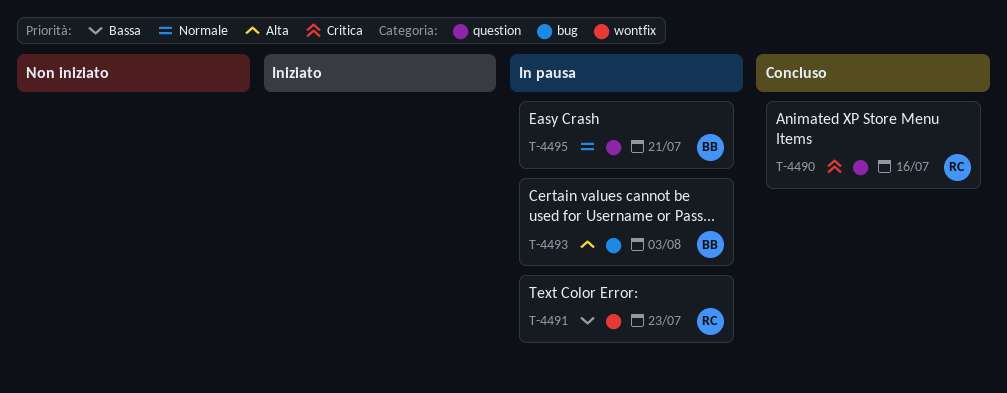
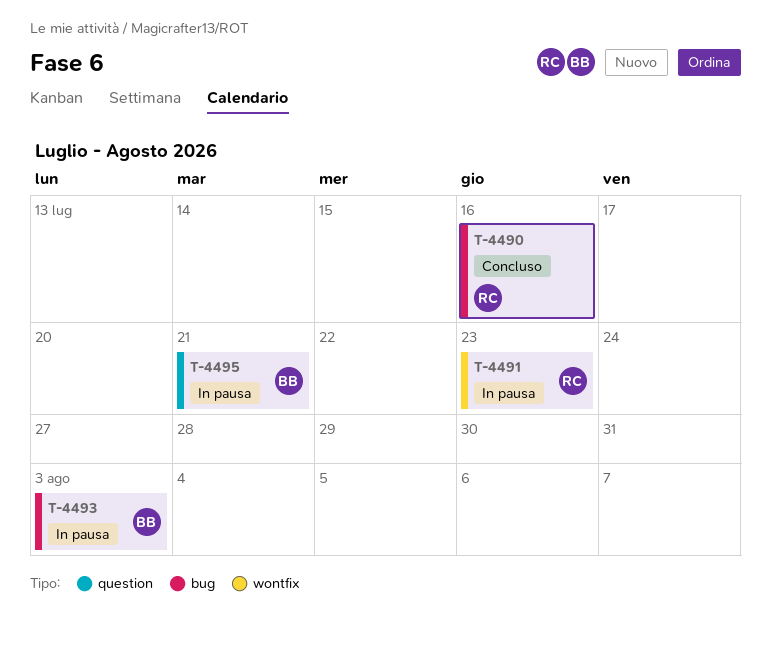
T-4490, label: question -> bug

